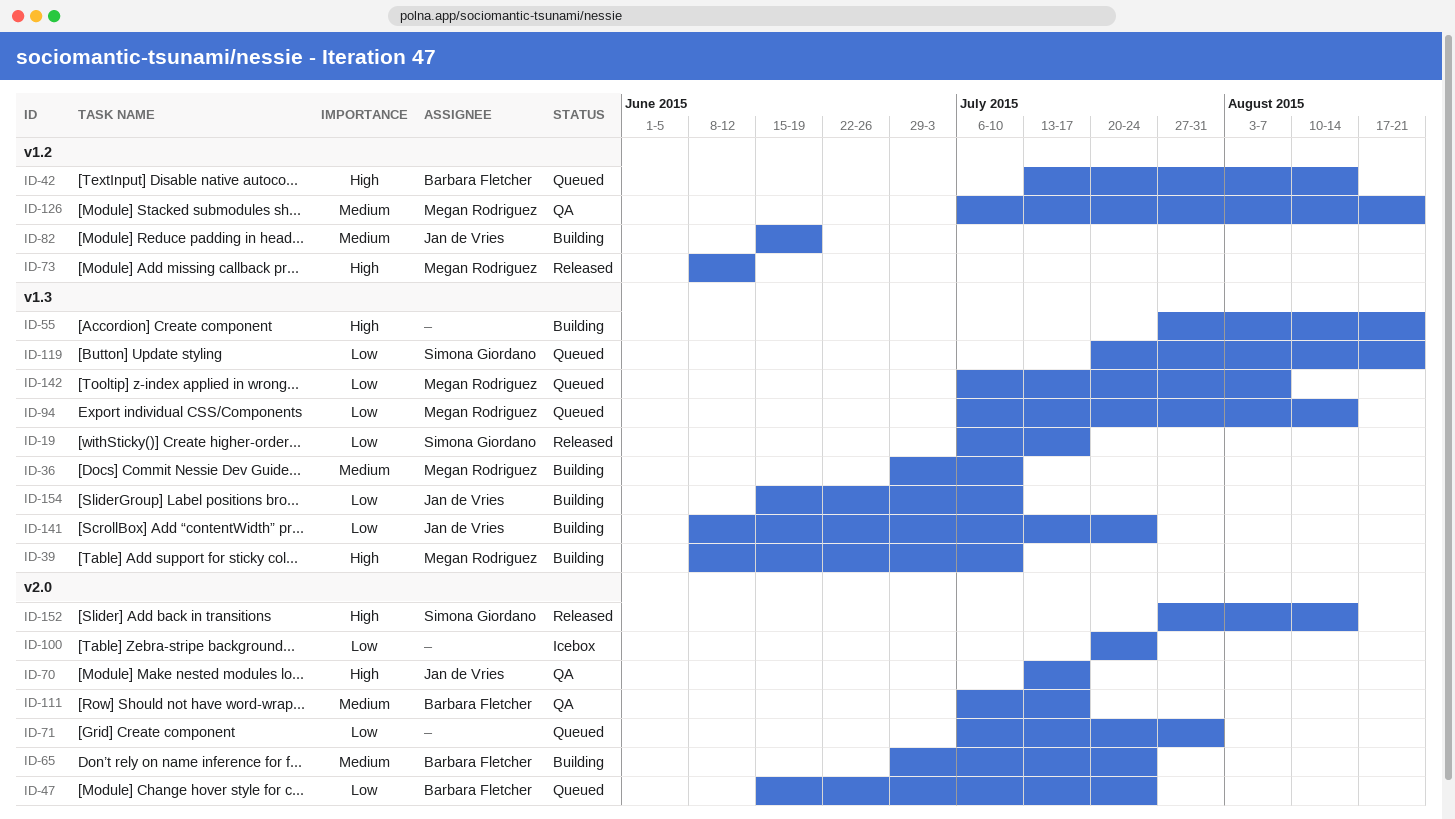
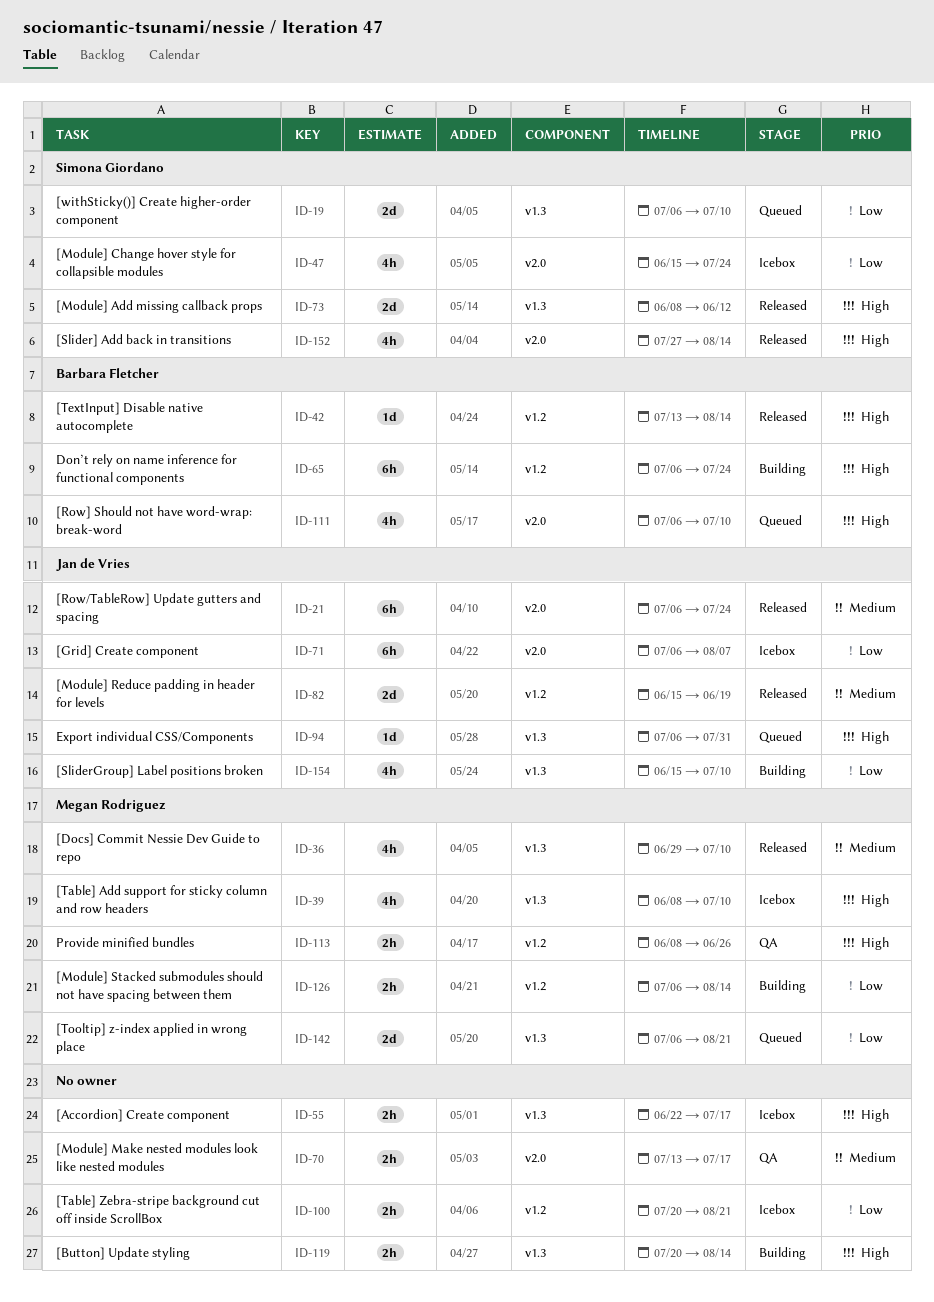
ID-19, status: Released -> Queued
ID-19, due: Jul 17 -> Jul 10
ID-21: none -> present
ID-36, status: Building -> Released
ID-39, status: Building -> Icebox
ID-42, status: Queued -> Released
ID-47, status: Queued -> Icebox
ID-47, owner: Barbara Fletcher -> Simona Giordano
ID-55, status: Building -> Icebox
ID-55, start: Jul 27 -> Jun 22
ID-55, due: Aug 21 -> Jul 17
ID-65, priority: Medium -> High
ID-65, label: v2.0 -> v1.2
ID-65, start: Jun 29 -> Jul 6
ID-70, owner: Jan de Vries -> none
ID-70, priority: High -> Medium
ID-71, status: Queued -> Icebox
ID-71, owner: none -> Jan de Vries
ID-71, due: Jul 31 -> Aug 7
ID-73, owner: Megan Rodriguez -> Simona Giordano
ID-73, label: v1.2 -> v1.3
ID-82, status: Building -> Released
ID-94, owner: Megan Rodriguez -> Jan de Vries
ID-94, priority: Low -> High
ID-94, due: Aug 14 -> Jul 31
ID-100, label: v2.0 -> v1.2
ID-100, due: Jul 24 -> Aug 21
ID-111, status: QA -> Queued
ID-111, priority: Medium -> High
ID-111, due: Jul 17 -> Jul 10
ID-113: none -> present
ID-119, status: Queued -> Building
ID-119, owner: Simona Giordano -> none
ID-119, priority: Low -> High
ID-119, due: Aug 21 -> Aug 14
ID-126, status: QA -> Building
ID-126, priority: Medium -> Low
ID-126, due: Aug 21 -> Aug 14
ID-141: present -> none
ID-142, due: Aug 7 -> Aug 21

